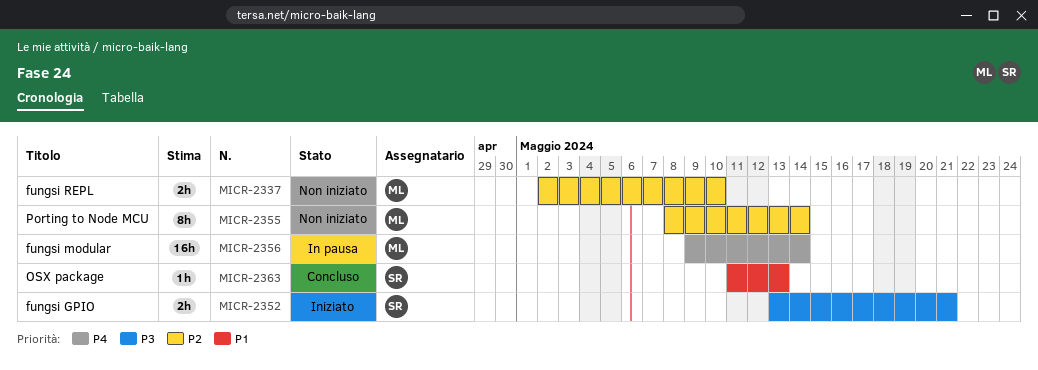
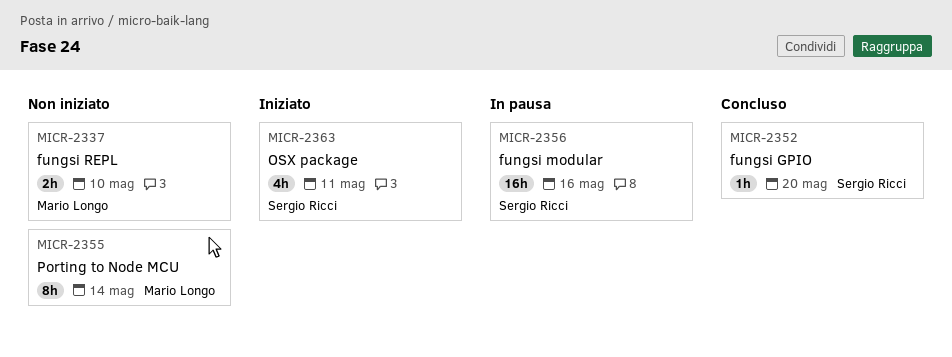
MICR-2352, status: Iniziato -> Concluso
MICR-2352, estimate: 2h -> 1h
MICR-2352, due: May 21 -> May 20
MICR-2356, owner: Mario Longo -> Sergio Ricci
MICR-2356, due: May 14 -> May 16
MICR-2363, status: Concluso -> Iniziato
MICR-2363, estimate: 1h -> 4h
MICR-2363, due: May 13 -> May 11

